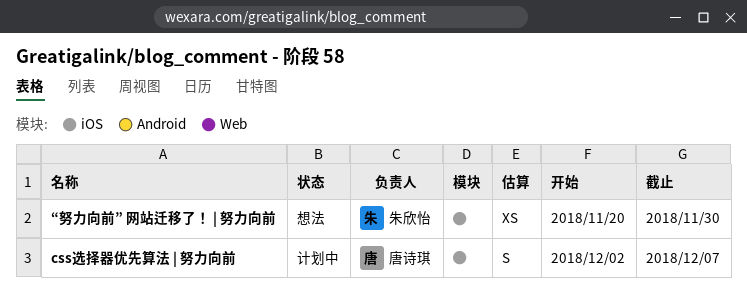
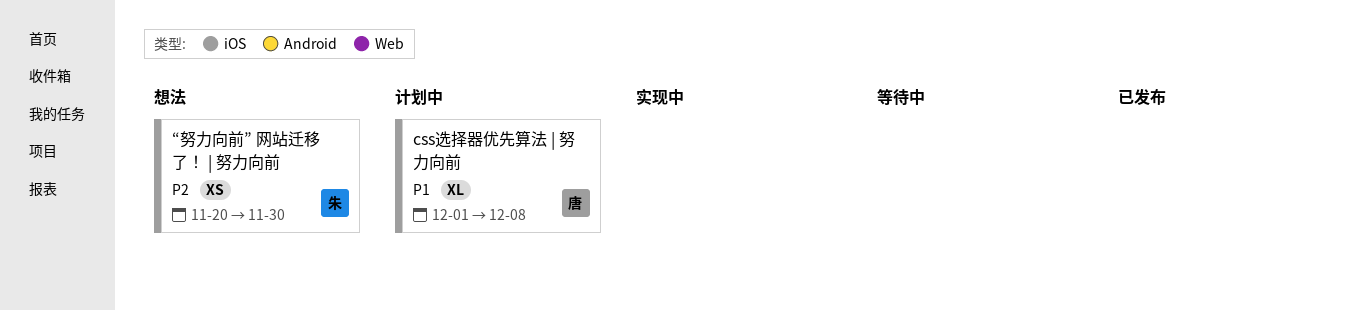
css选择器优先算法 | 努力向前, estimate: S -> XL
css选择器优先算法 | 努力向前, start: Dec 2 -> Dec 1
css选择器优先算法 | 努力向前, due: Dec 7 -> Dec 8

